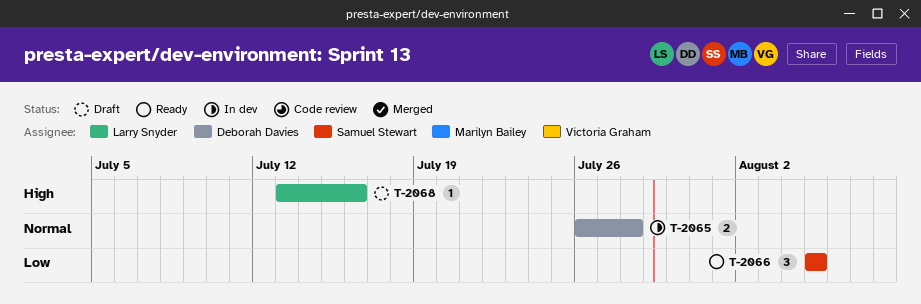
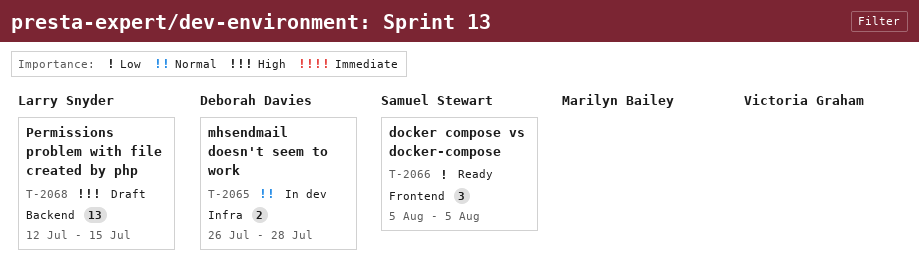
T-2068, estimate: 1 -> 13
T-2068, start: Jul 13 -> Jul 12
T-2068, due: Jul 16 -> Jul 15

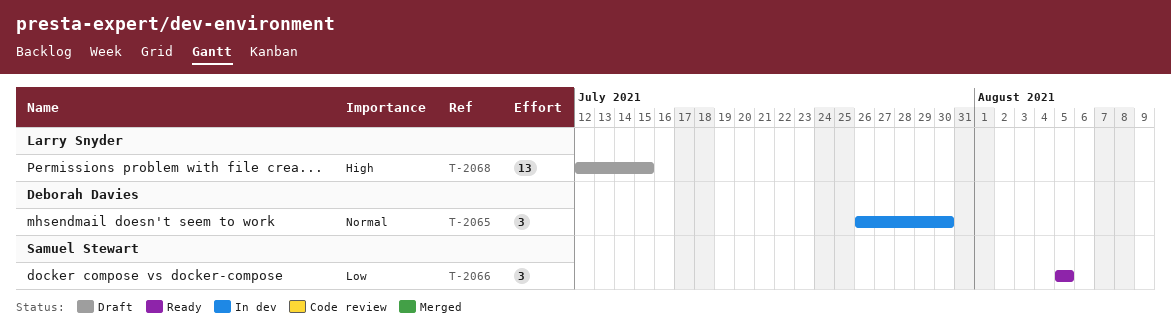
T-2065, estimate: 2 -> 3
T-2065, due: Jul 28 -> Jul 30

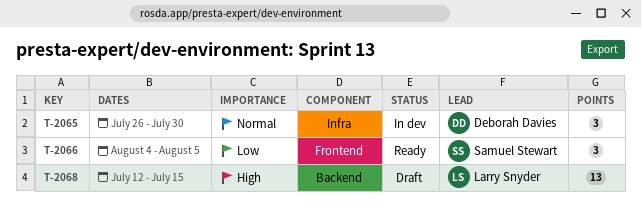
T-2066, start: Aug 5 -> Aug 4

